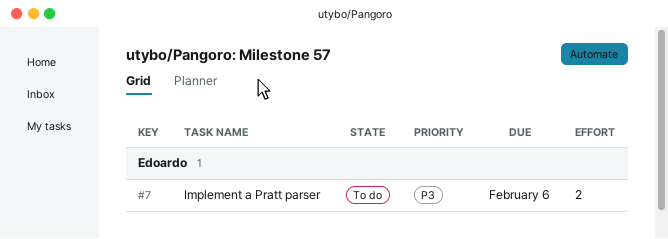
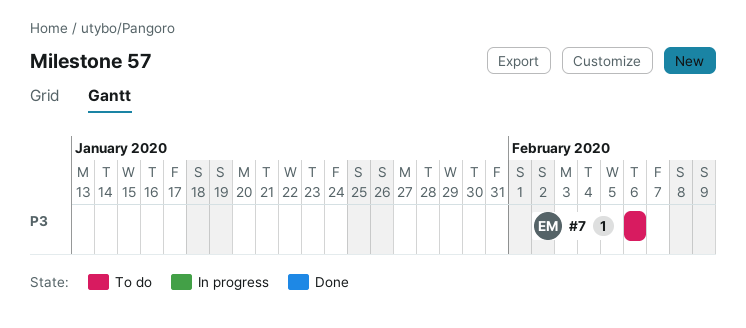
#7, estimate: 2 -> 1

